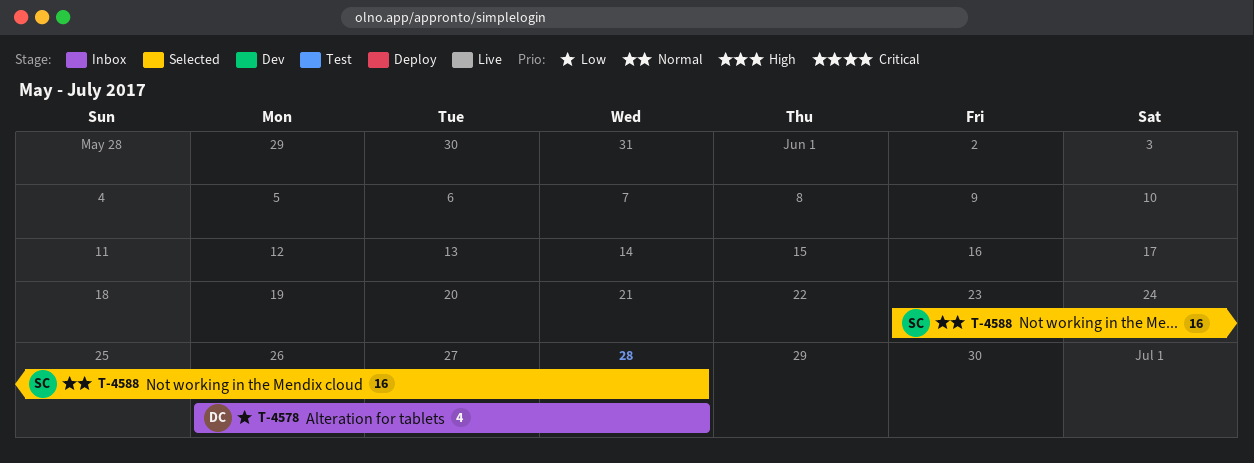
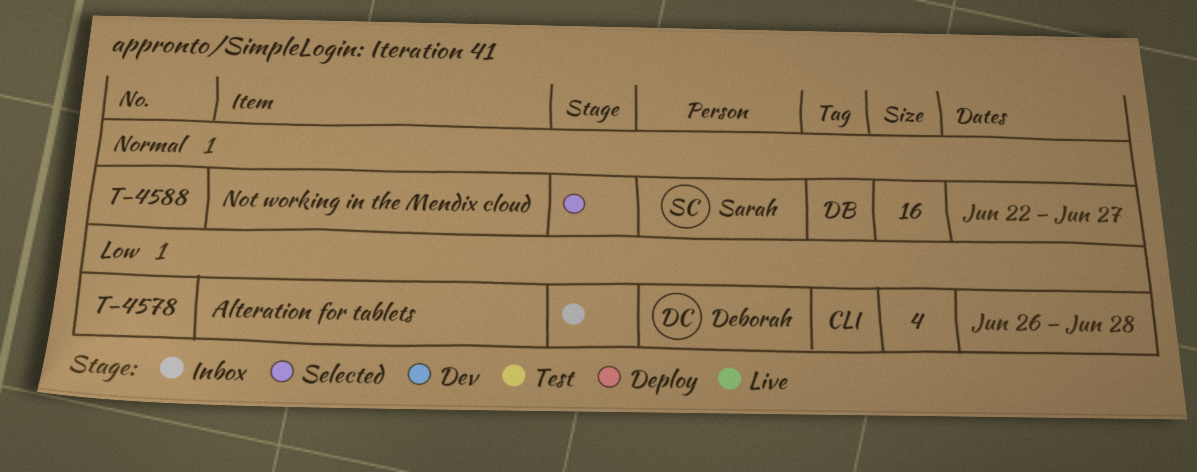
T-4588, start: Jun 23 -> Jun 22
T-4588, due: Jun 28 -> Jun 27

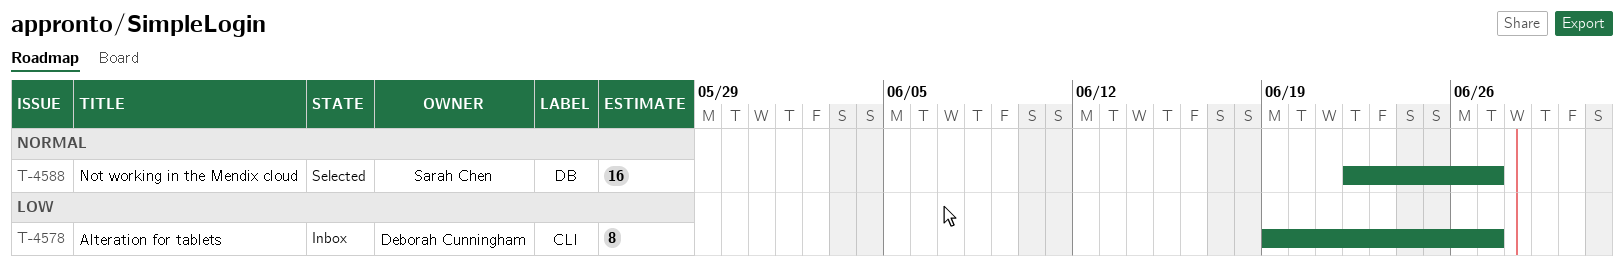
T-4578, estimate: 4 -> 8
T-4578, start: Jun 26 -> Jun 19
T-4578, due: Jun 28 -> Jun 27

